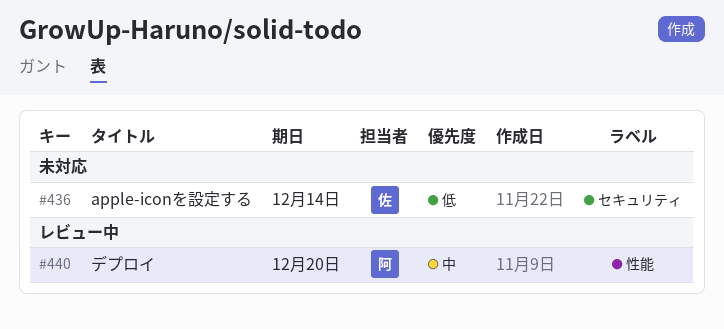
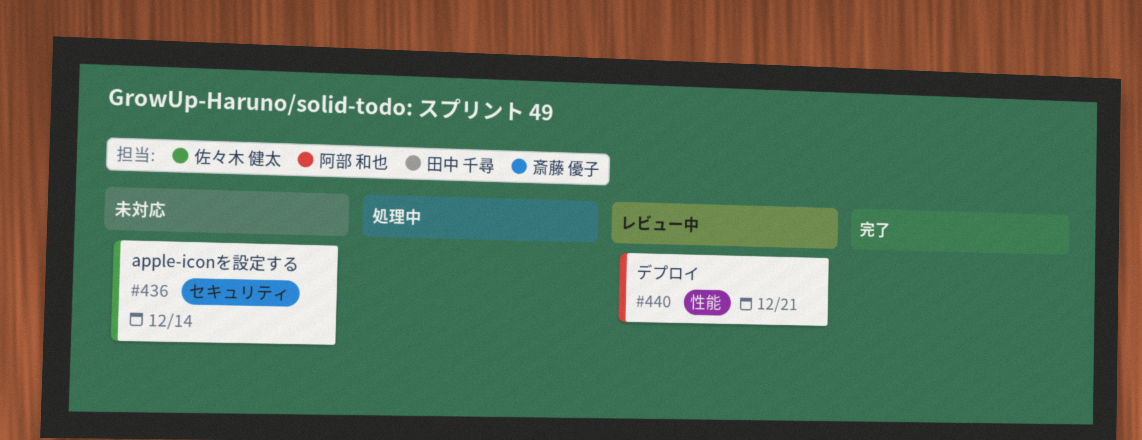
#440, due: Dec 20 -> Dec 21

